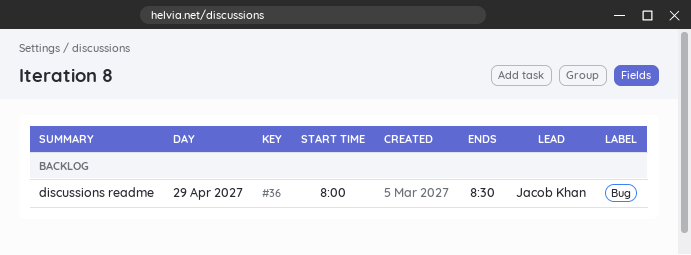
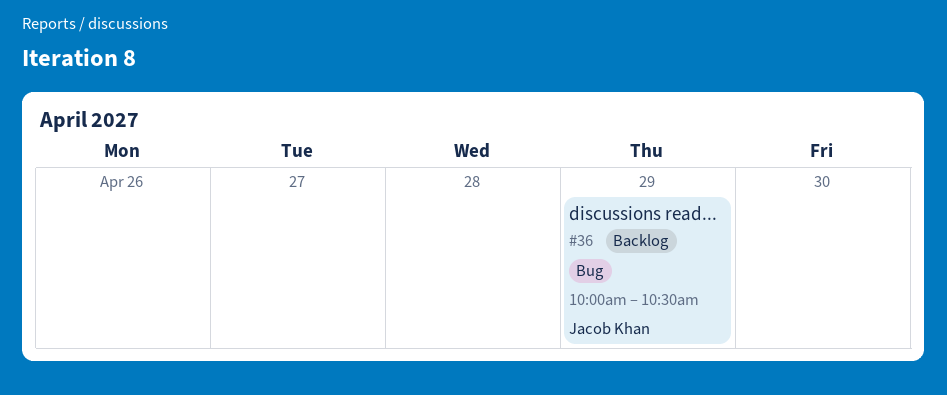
#36, begins: 08:00 -> 10:00
#36, ends: 08:30 -> 10:30

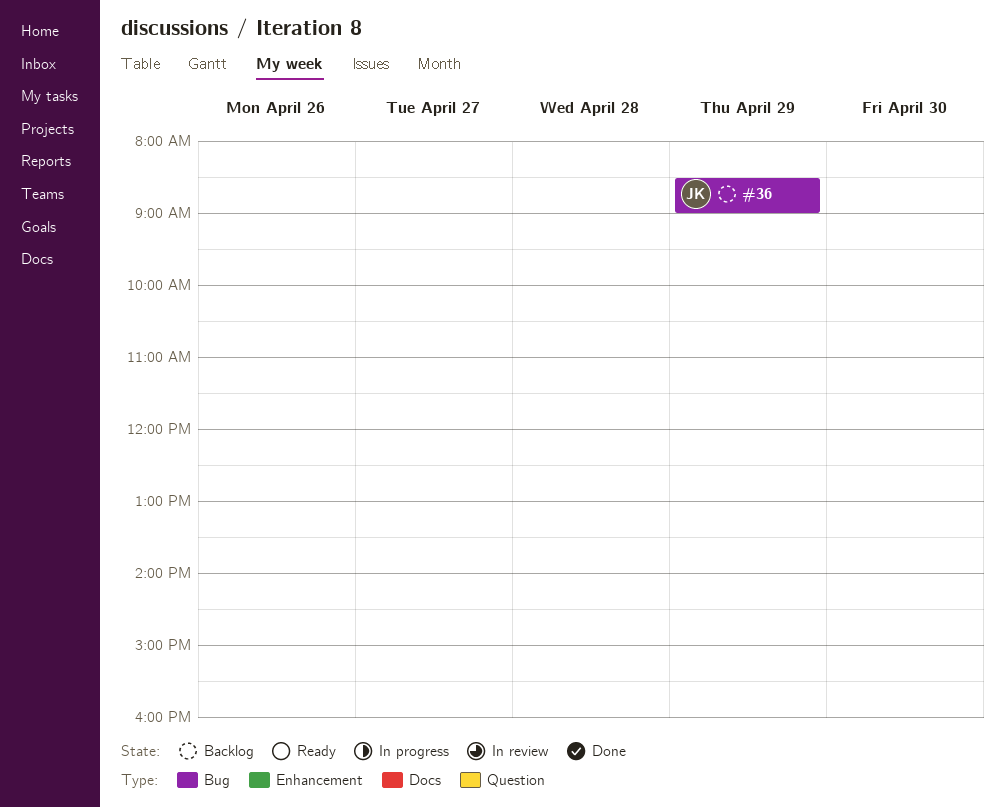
#36, begins: 10:00 -> 08:30
#36, ends: 10:30 -> 09:00

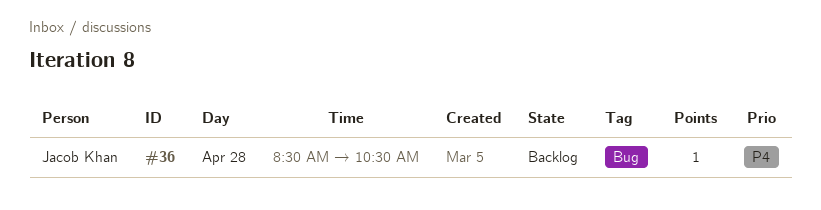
#36, day: Apr 29 -> Apr 28
#36, ends: 09:00 -> 10:30

